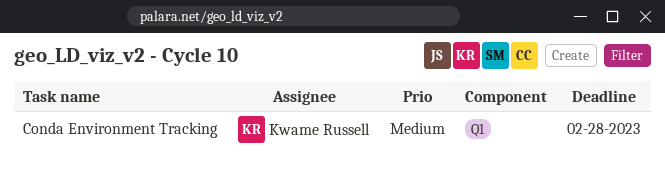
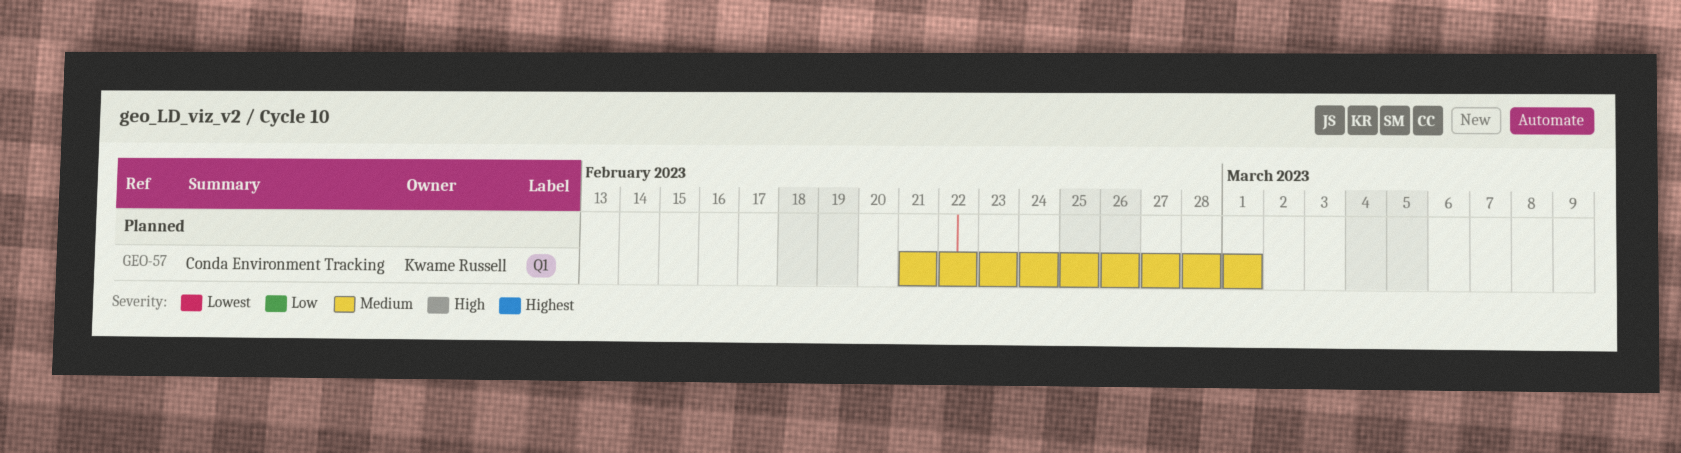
Conda Environment Tracking, due: Feb 28 -> Mar 1

